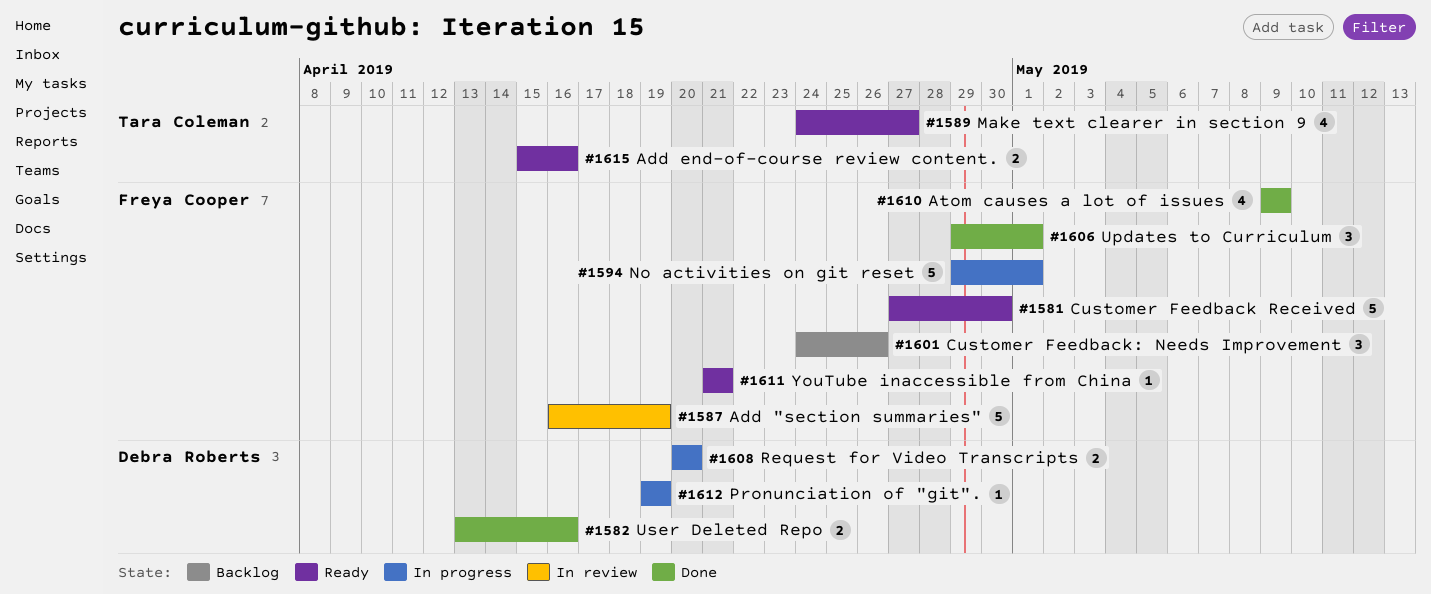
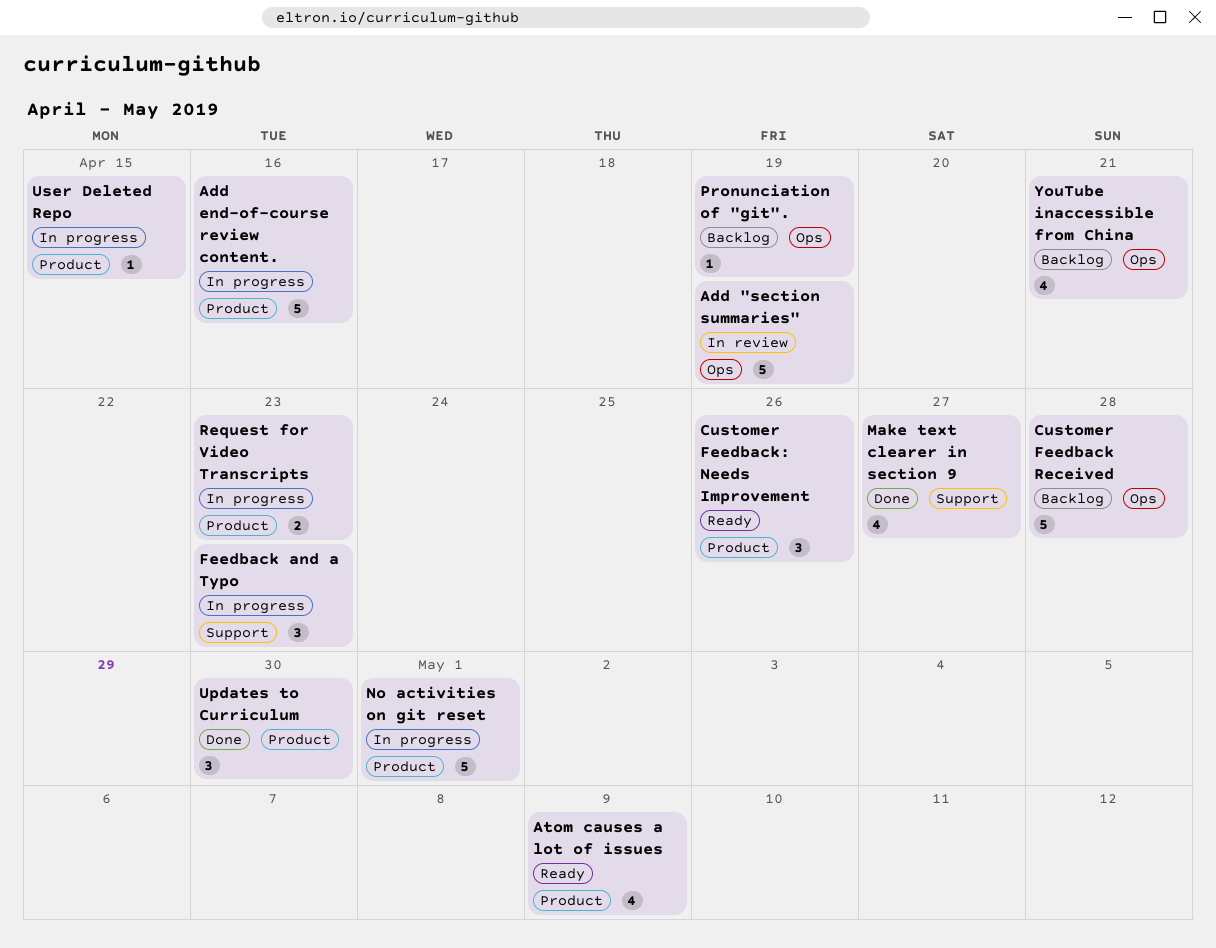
Add end-of-course review content., status: Ready -> In progress
Add end-of-course review content., estimate: 2 -> 5
Atom causes a lot of issues, status: Done -> Ready
Customer Feedback Received, status: Ready -> Backlog
Customer Feedback Received, due: Apr 30 -> Apr 28
Customer Feedback: Needs Improvement, status: Backlog -> Ready
Feedback and a Typo: none -> present
Make text clearer in section 9, status: Ready -> Done
Pronunciation of "git"., status: In progress -> Backlog
Request for Video Transcripts, due: Apr 20 -> Apr 23
Updates to Curriculum, due: May 1 -> Apr 30
User Deleted Repo, status: Done -> In progress
User Deleted Repo, estimate: 2 -> 1
User Deleted Repo, due: Apr 16 -> Apr 15
YouTube inaccessible from China, status: Ready -> Backlog
YouTube inaccessible from China, estimate: 1 -> 4

